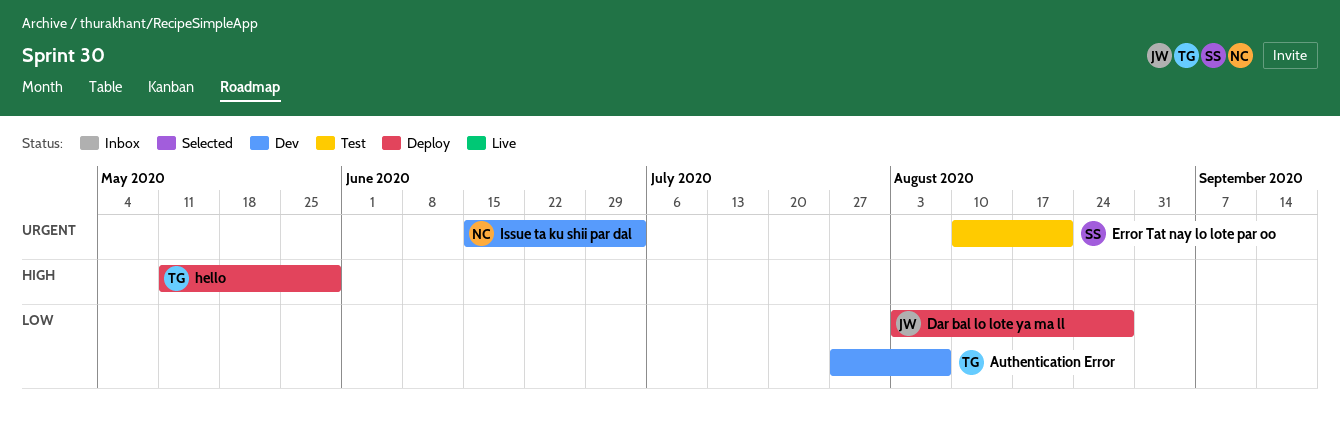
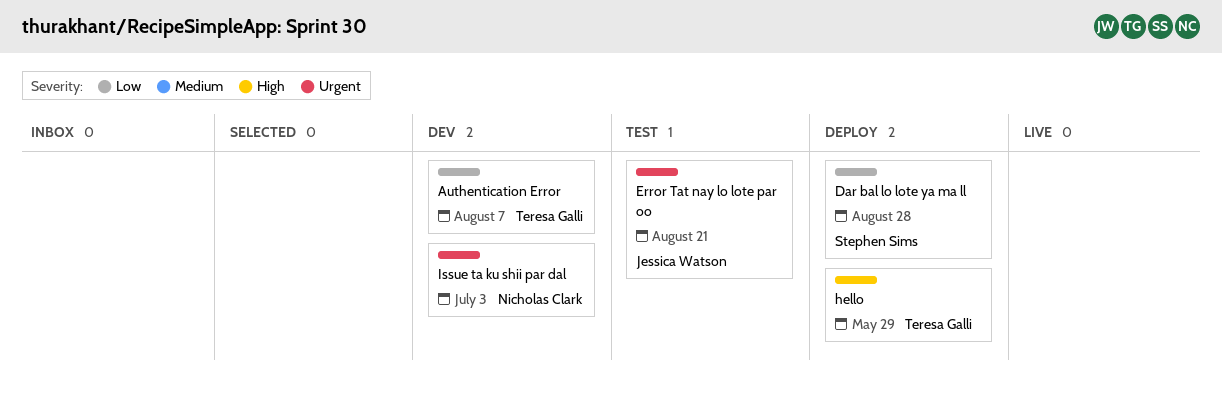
Dar bal lo lote ya ma ll, owner: Jessica Watson -> Stephen Sims
Error Tat nay lo lote par oo, owner: Stephen Sims -> Jessica Watson

